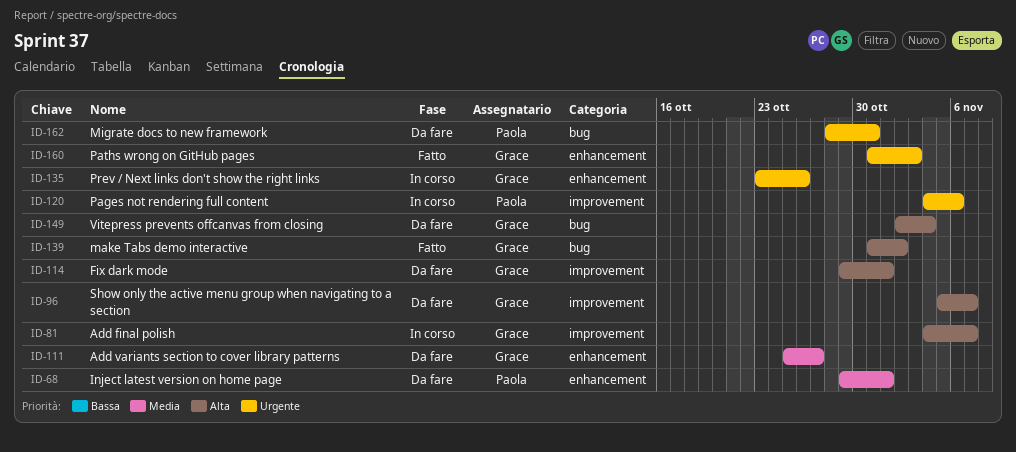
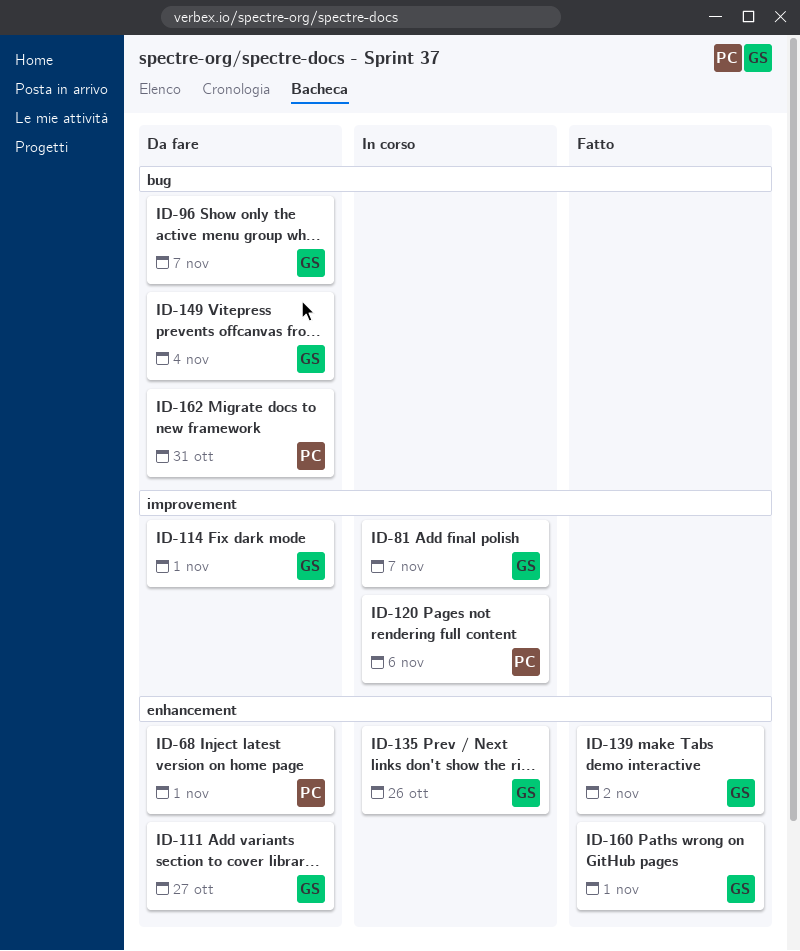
ID-96, label: improvement -> bug
ID-139, label: bug -> enhancement
ID-160, due: Nov 3 -> Nov 1

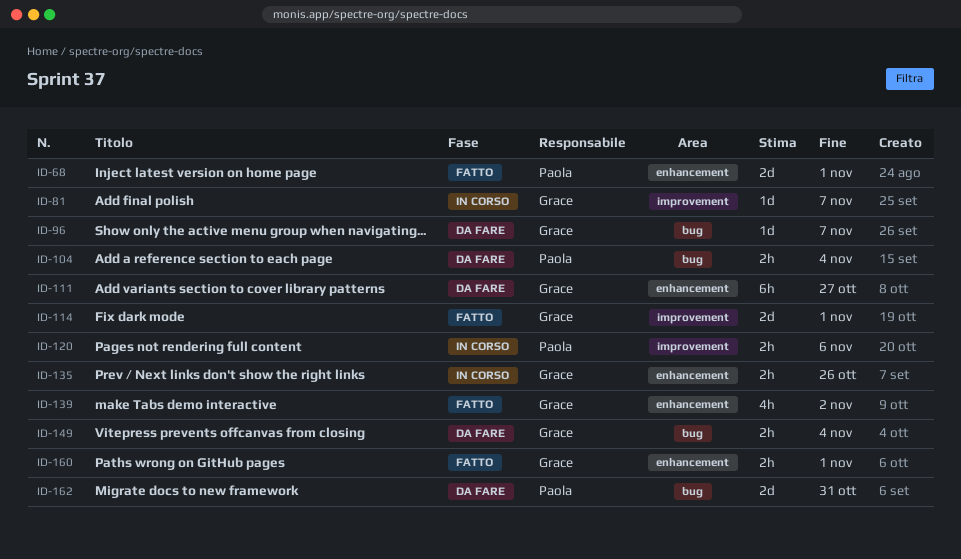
ID-68, status: Da fare -> Fatto
ID-104: none -> present
ID-114, status: Da fare -> Fatto

